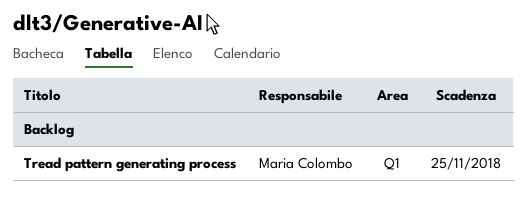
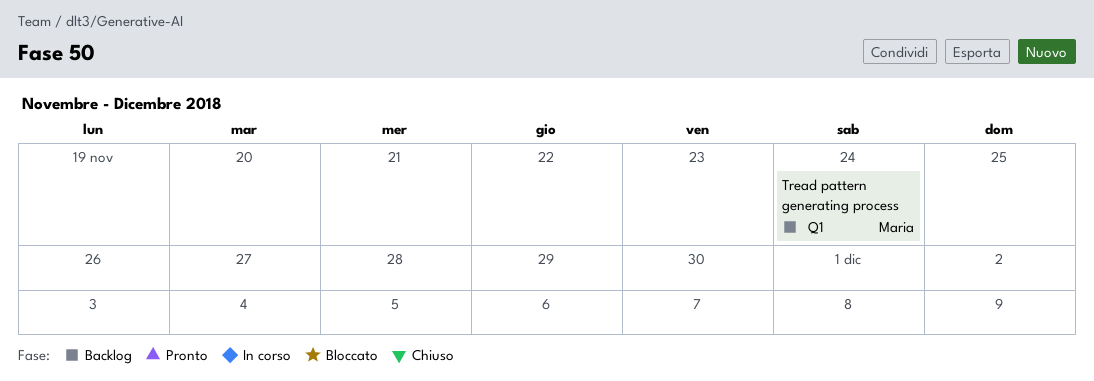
Tread pattern generating process, due: Nov 25 -> Nov 24

